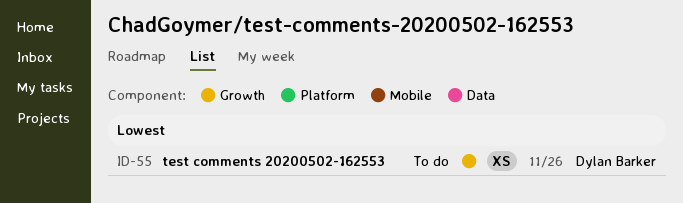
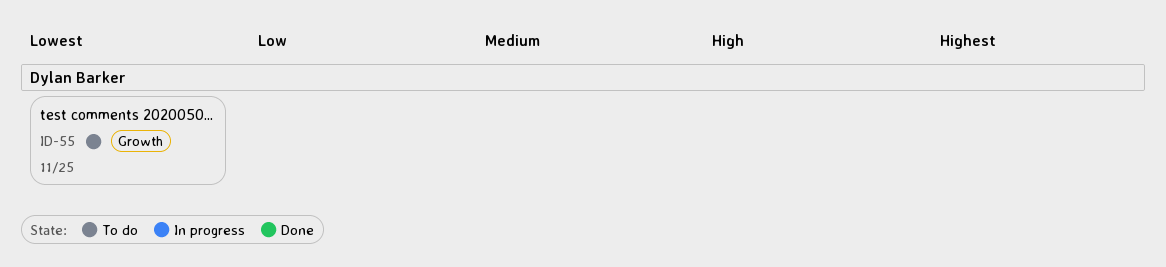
ID-55, due: Nov 26 -> Nov 25

